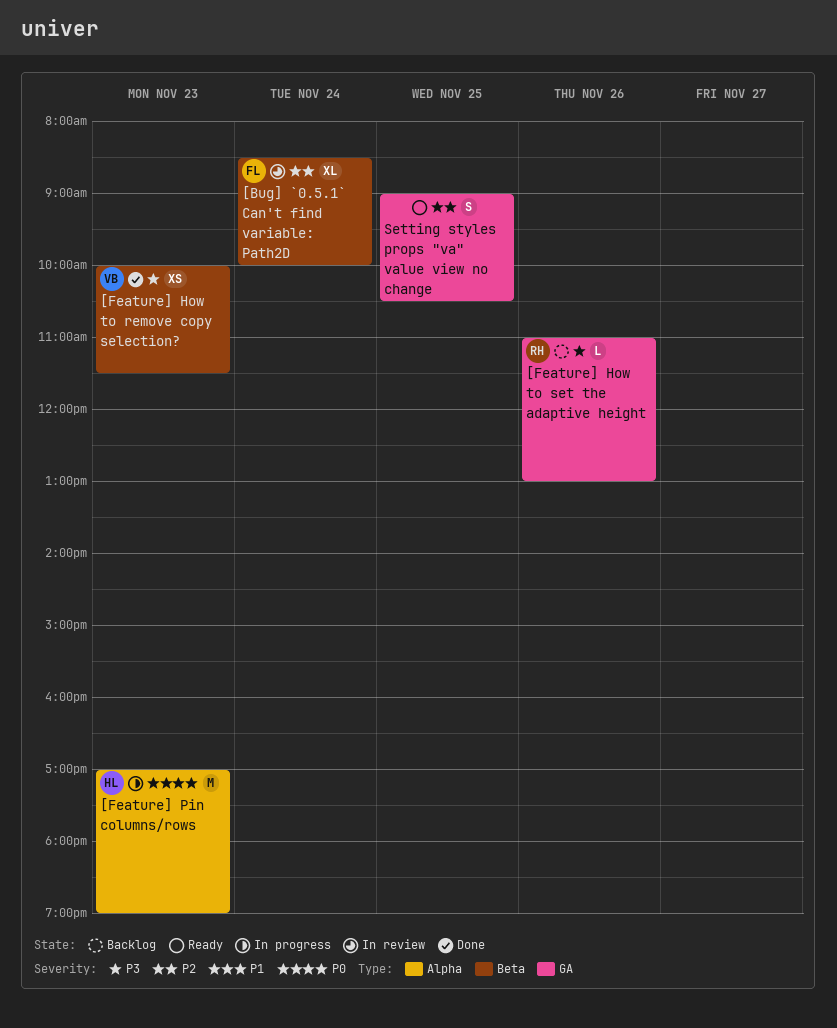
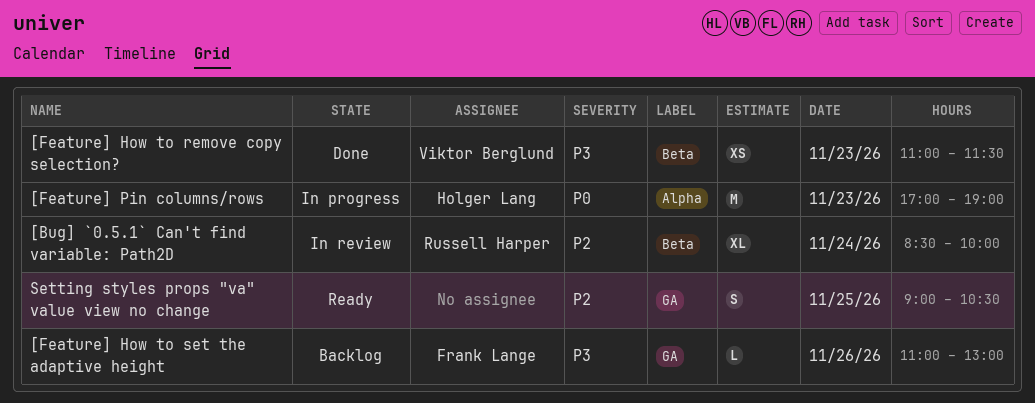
[Bug] `0.5.1` Can't find variable: Path2D, owner: Frank Lange -> Russell Harper
[Feature] How to remove copy selection?, begins: 10:00 -> 11:00
[Feature] How to set the adaptive height, owner: Russell Harper -> Frank Lange

